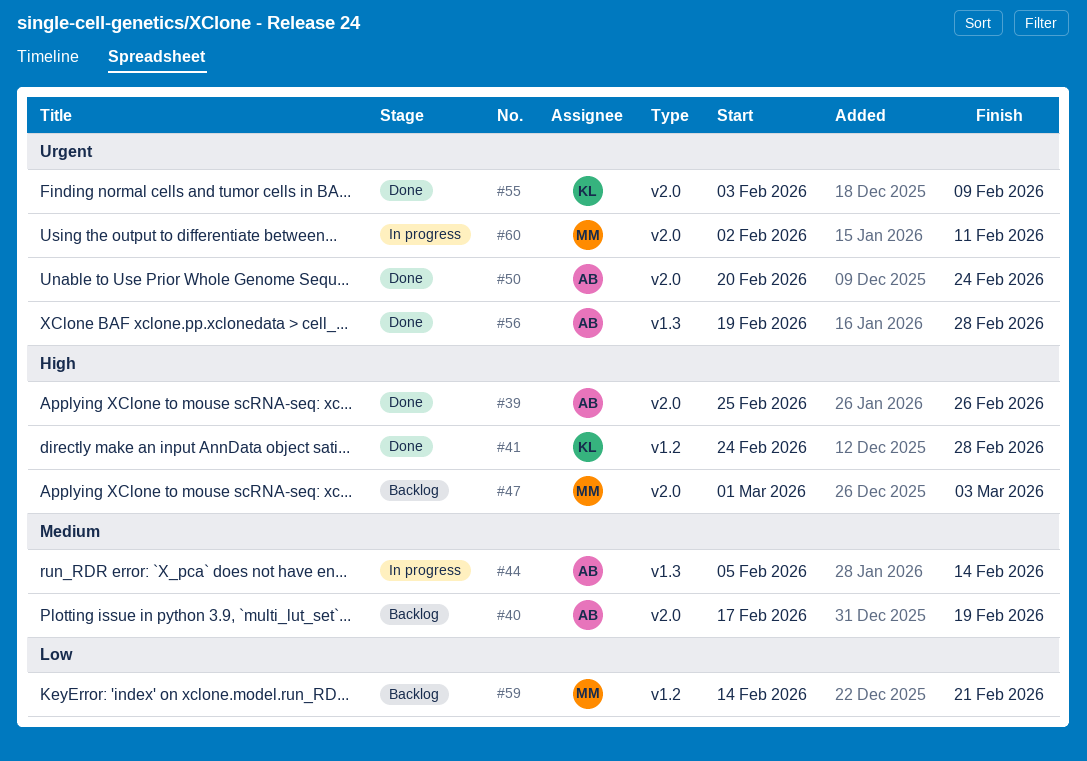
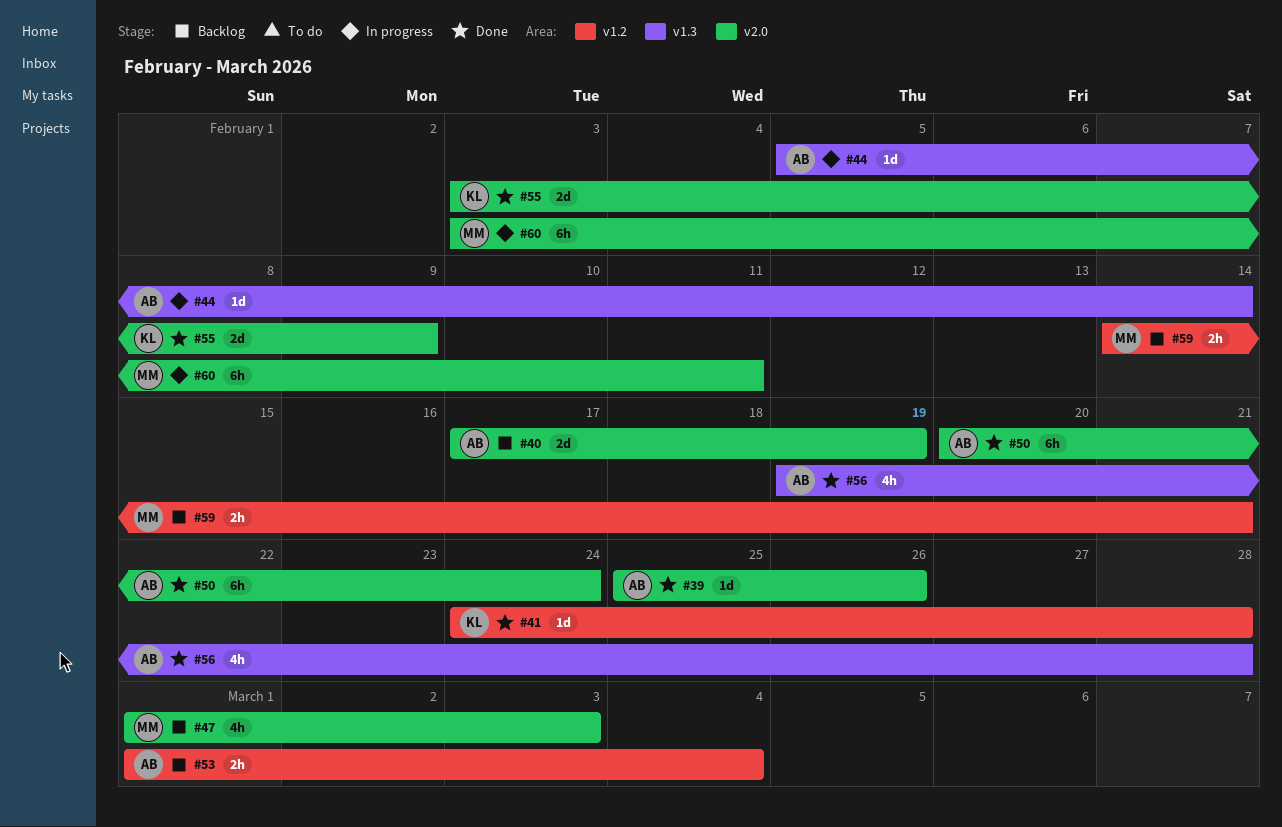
#53: none -> present
#60, start: Feb 2 -> Feb 3

